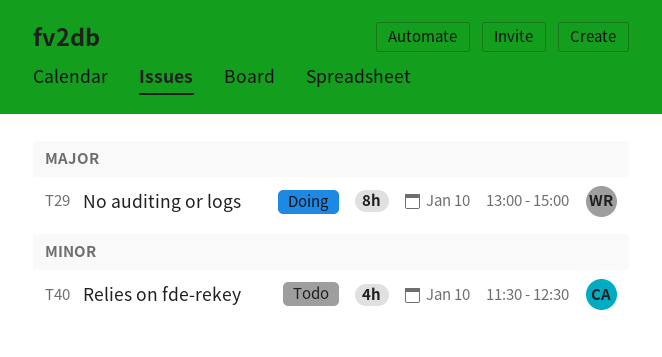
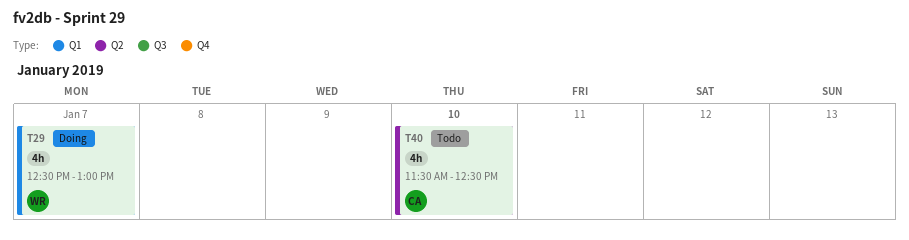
T29, estimate: 8h -> 4h
T29, day: Jan 10 -> Jan 7
T29, begins: 13:00 -> 12:30
T29, ends: 15:00 -> 13:00

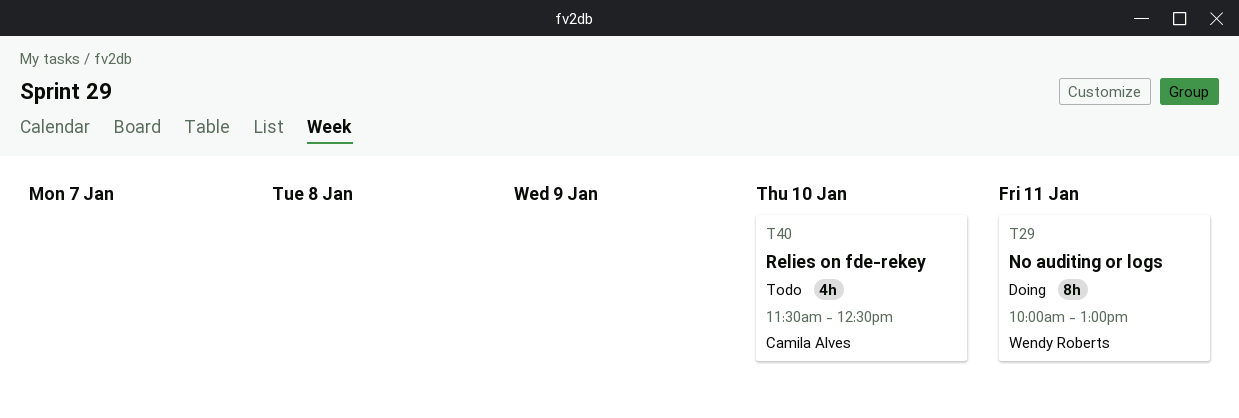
T29, estimate: 4h -> 8h
T29, day: Jan 7 -> Jan 11
T29, begins: 12:30 -> 10:00

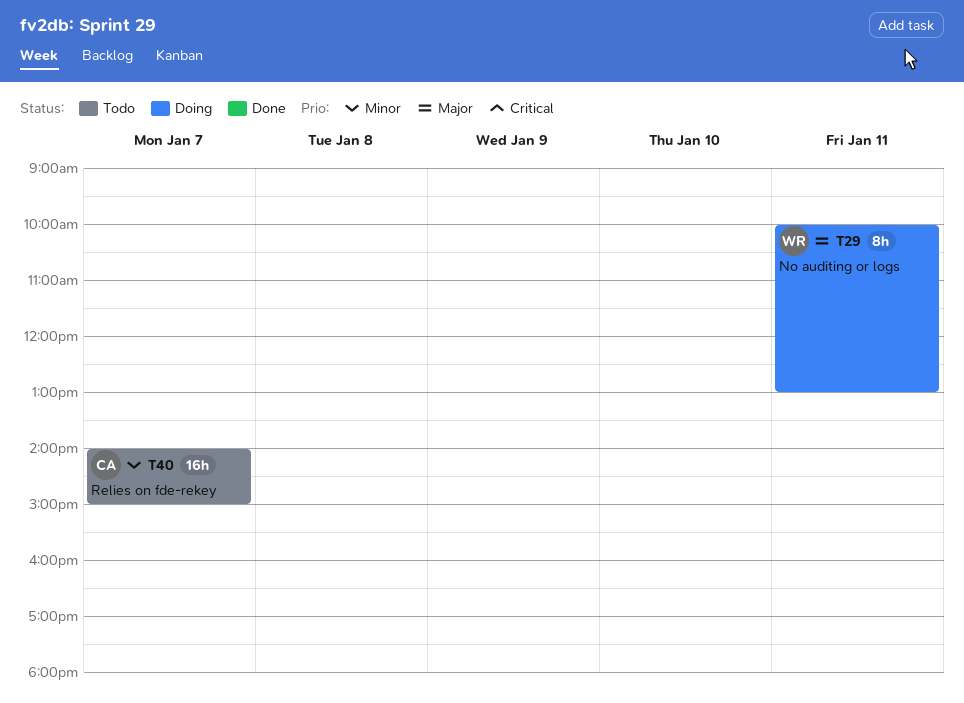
T40, estimate: 4h -> 16h
T40, day: Jan 10 -> Jan 7
T40, begins: 11:30 -> 14:00
T40, ends: 12:30 -> 15:00

